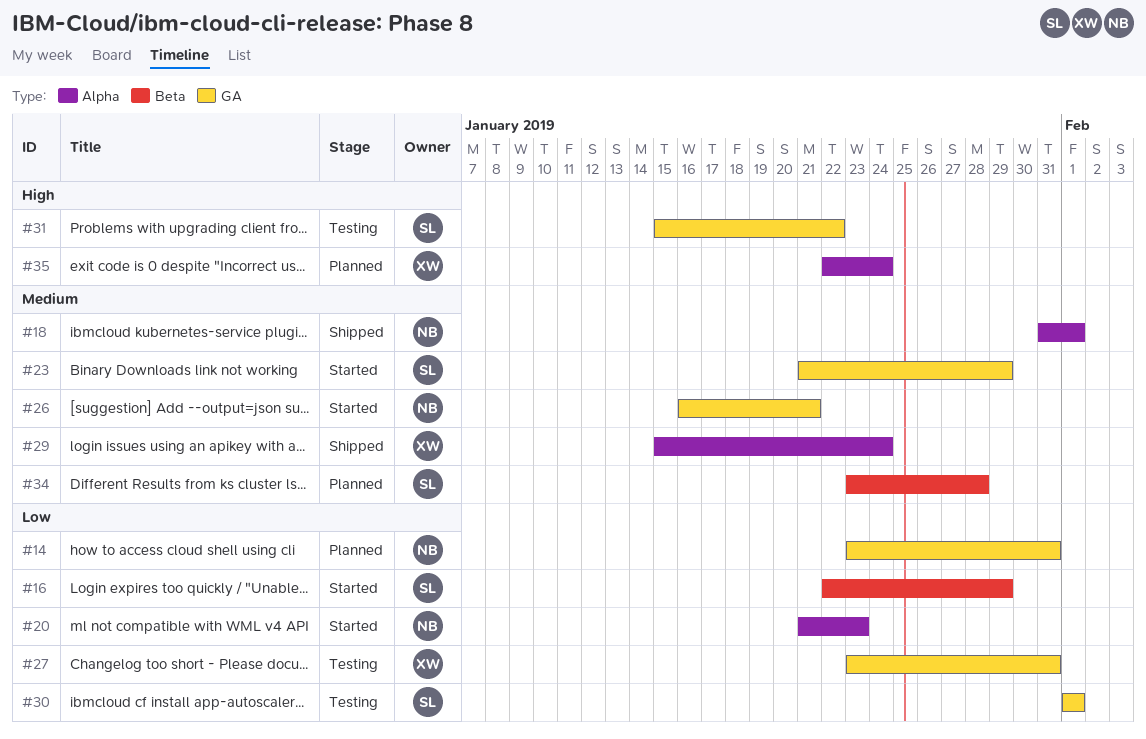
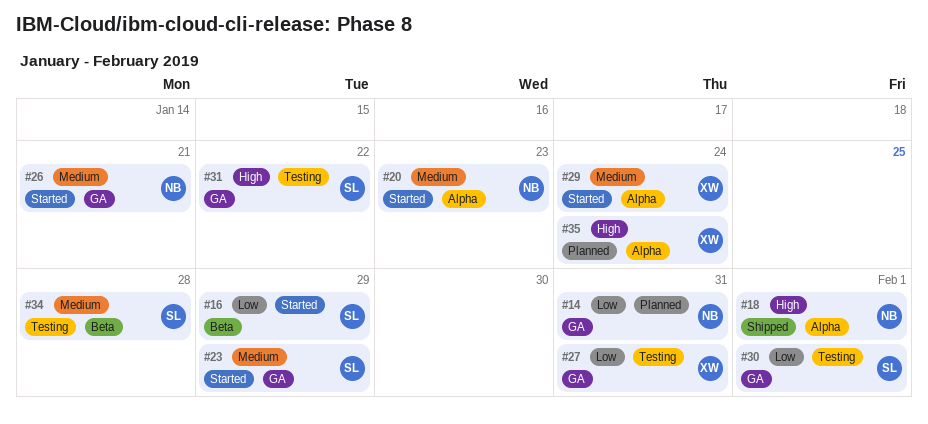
#18, priority: Medium -> High
#20, priority: Low -> Medium
#29, status: Shipped -> Started
#34, status: Planned -> Testing

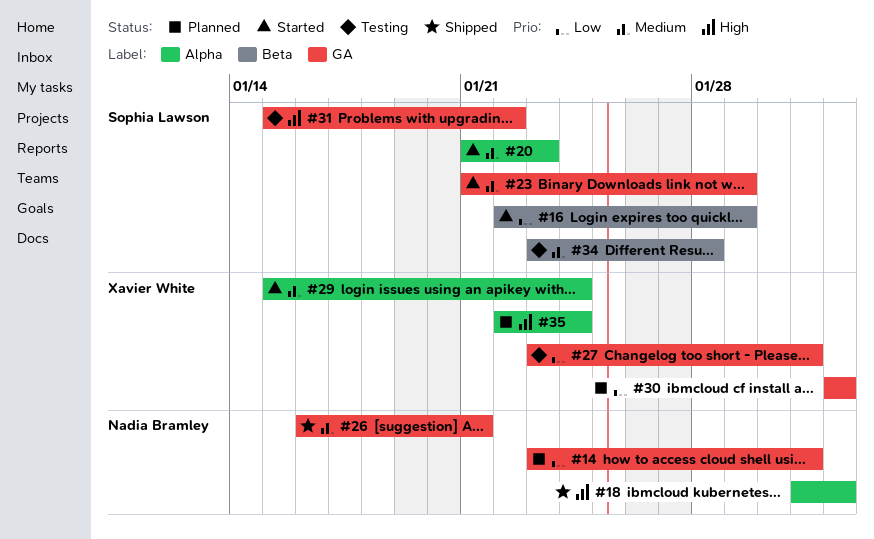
#20, owner: Nadia Bramley -> Sophia Lawson
#26, status: Started -> Shipped
#30, status: Testing -> Planned
#30, owner: Sophia Lawson -> Xavier White

